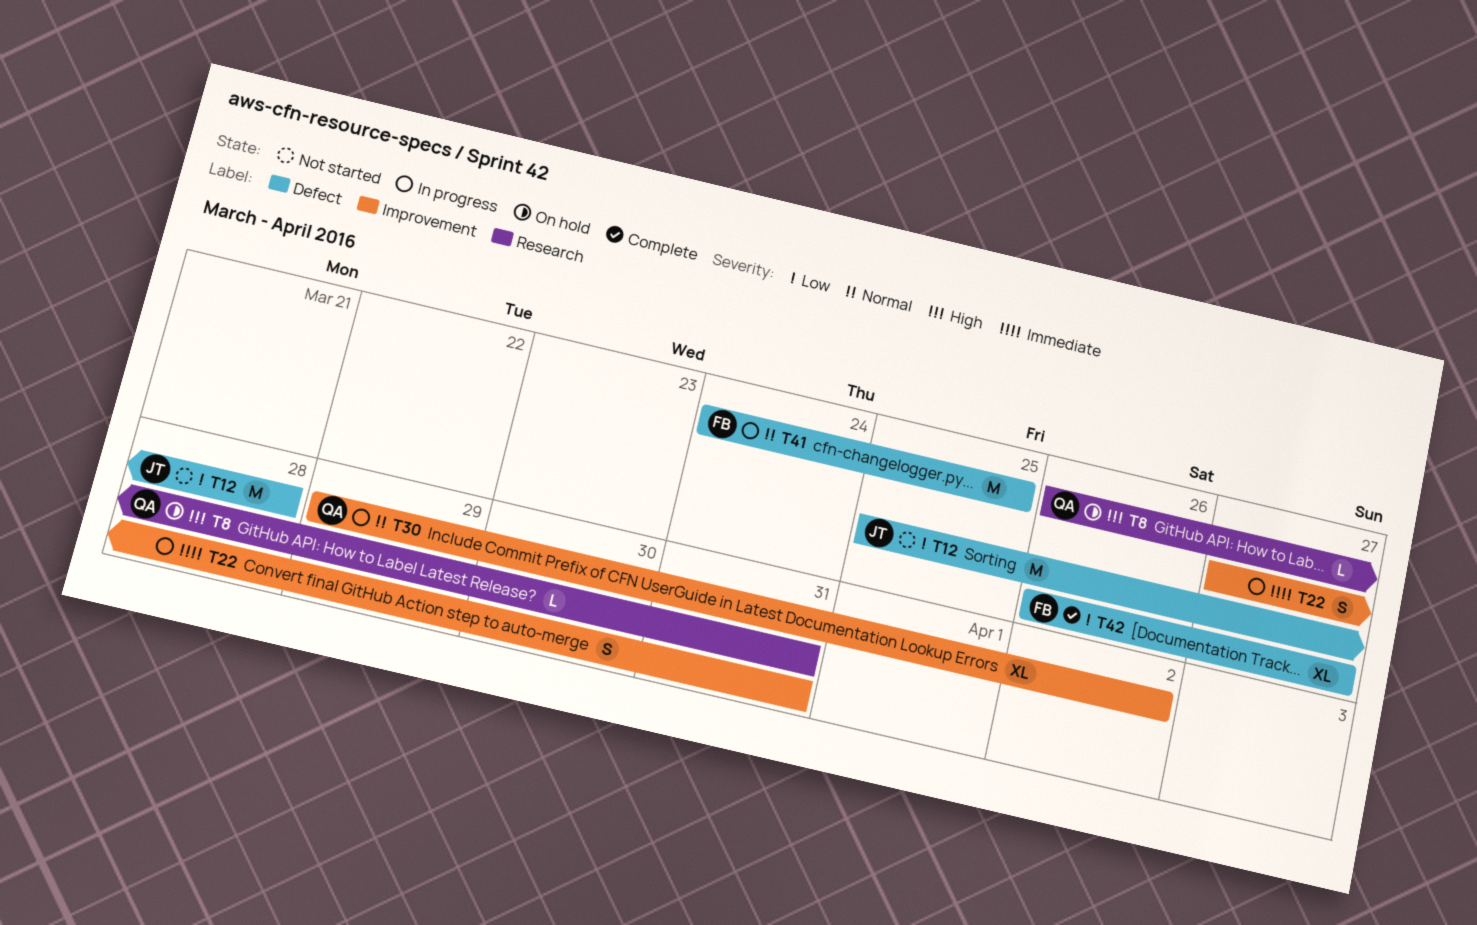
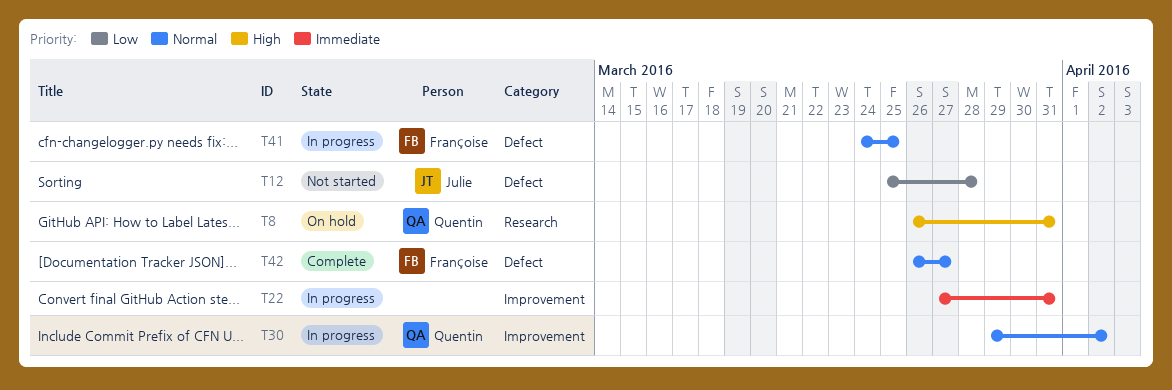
T42, priority: Low -> Normal

